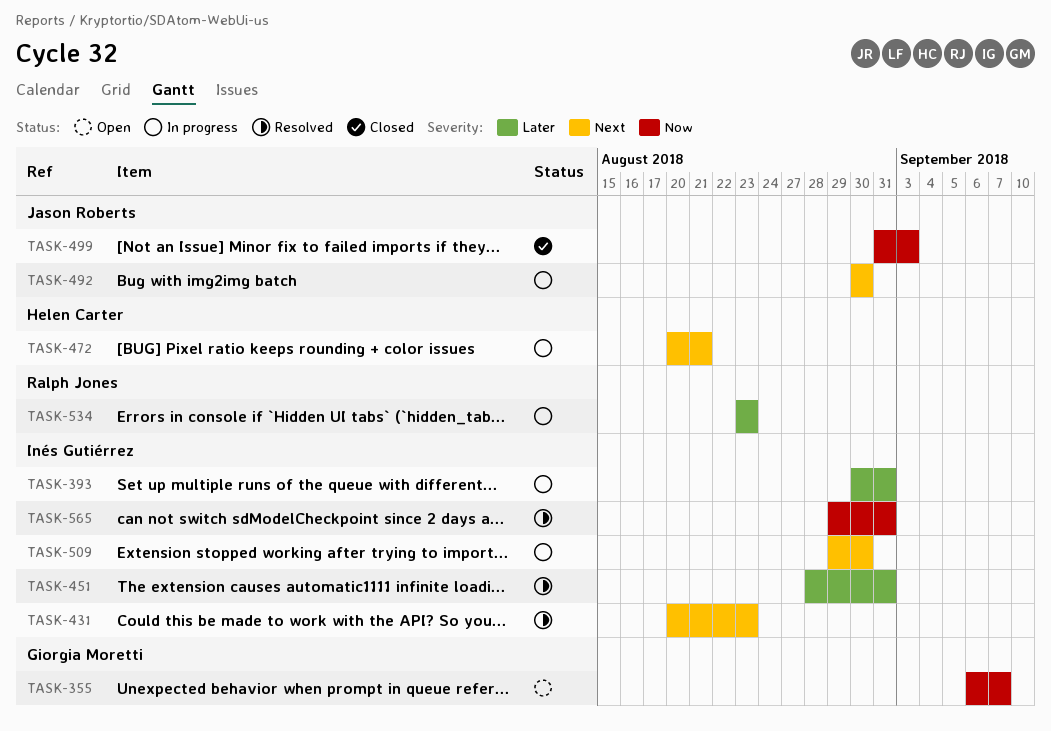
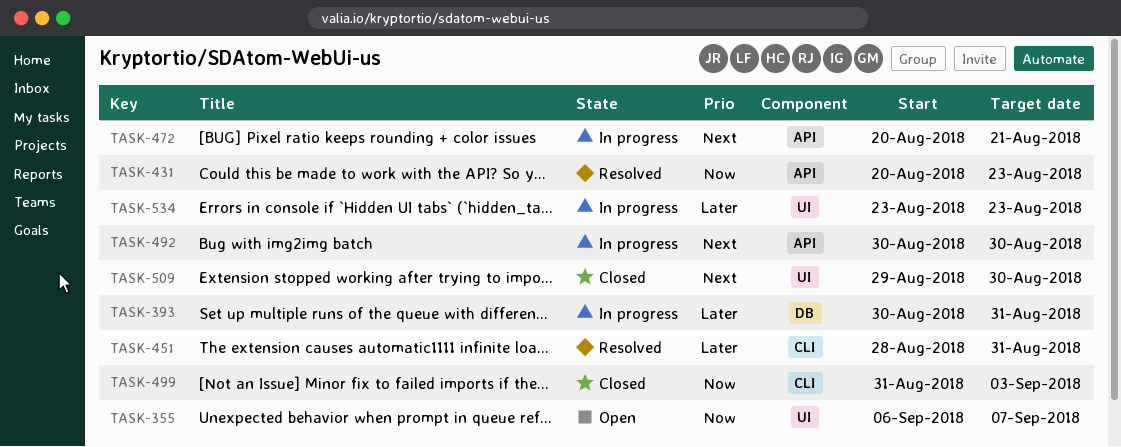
TASK-431, priority: Next -> Now
TASK-509, status: In progress -> Closed
TASK-565: present -> none

